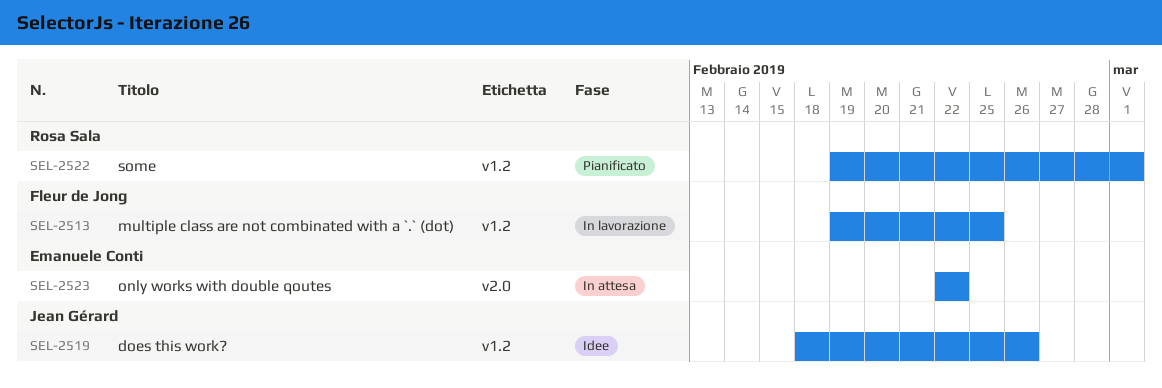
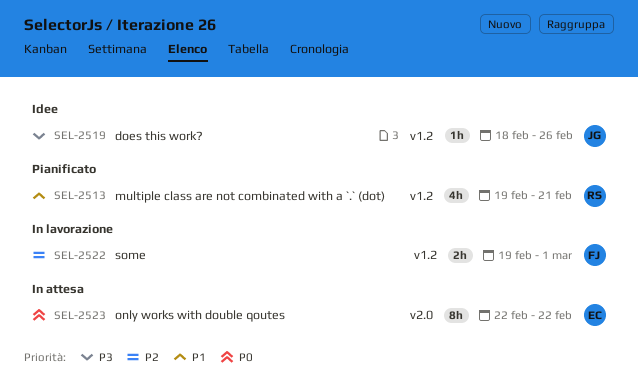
SEL-2513, status: In lavorazione -> Pianificato
SEL-2513, owner: Fleur de Jong -> Rosa Sala
SEL-2513, due: Feb 25 -> Feb 21
SEL-2522, status: Pianificato -> In lavorazione
SEL-2522, owner: Rosa Sala -> Fleur de Jong

